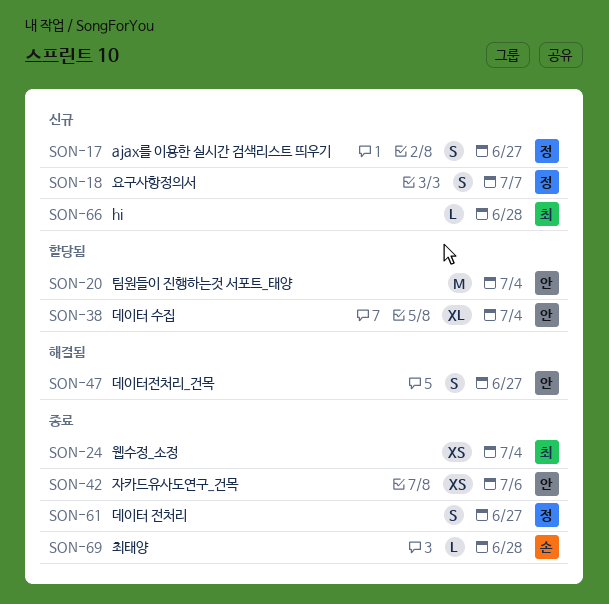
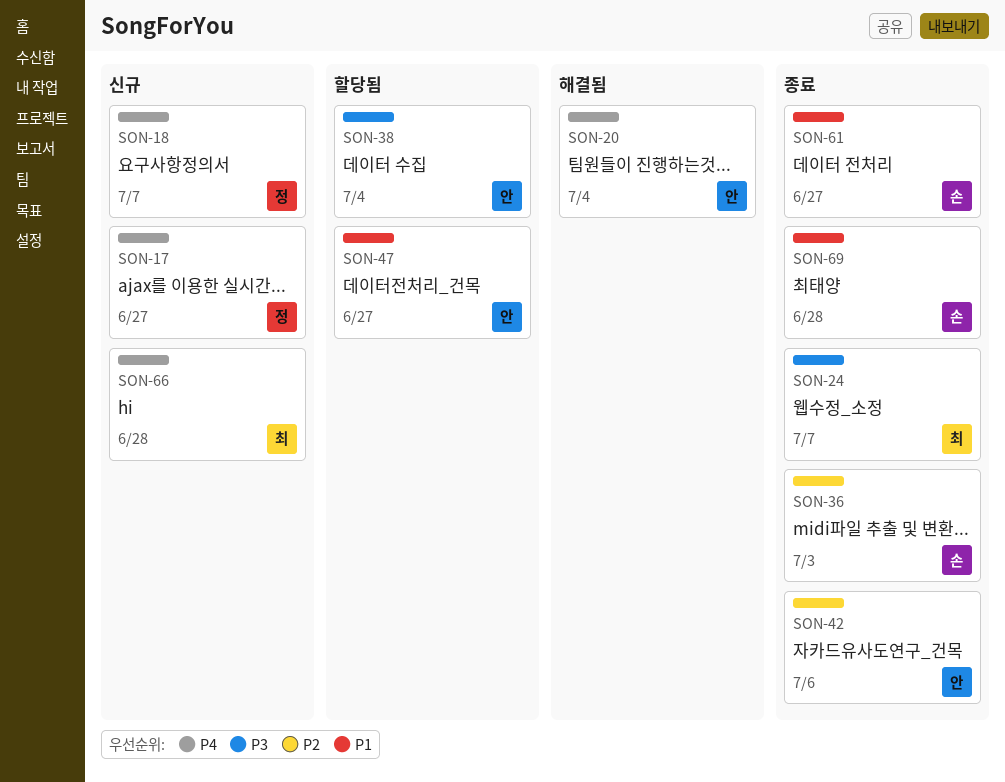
SON-20, status: 할당됨 -> 해결됨
SON-24, due: Jul 4 -> Jul 7
SON-36: none -> present
SON-47, status: 해결됨 -> 할당됨
SON-61, owner: 정 -> 손

